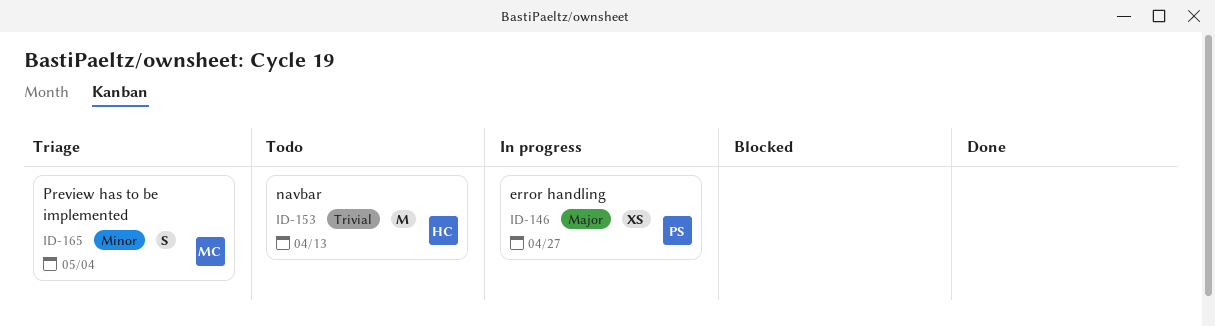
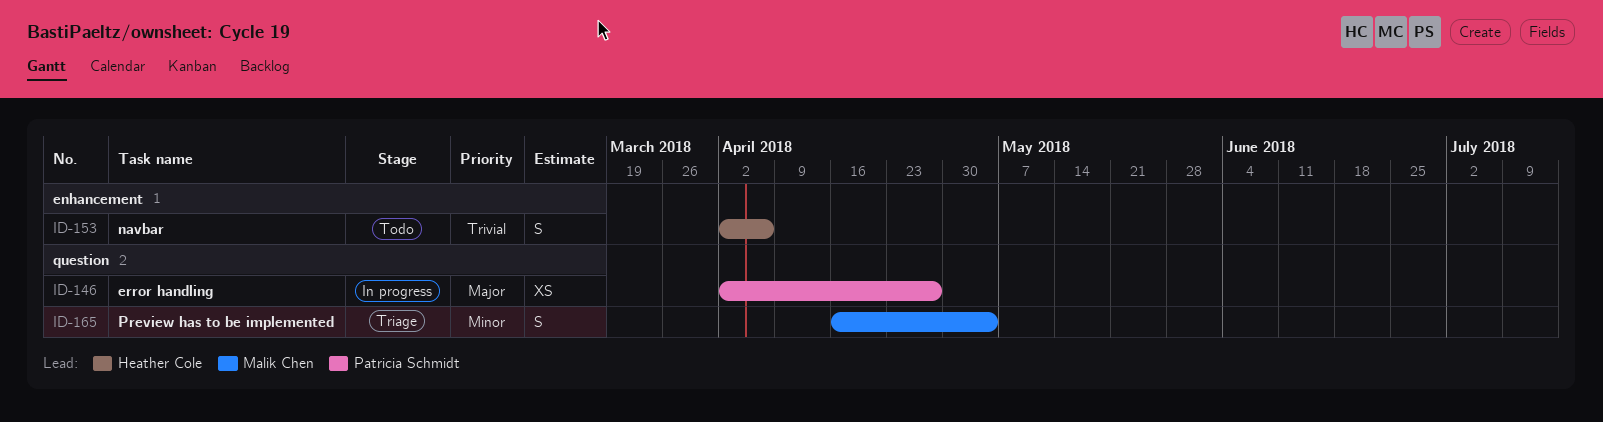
ID-153, estimate: M -> S
ID-153, due: Apr 13 -> Apr 6

